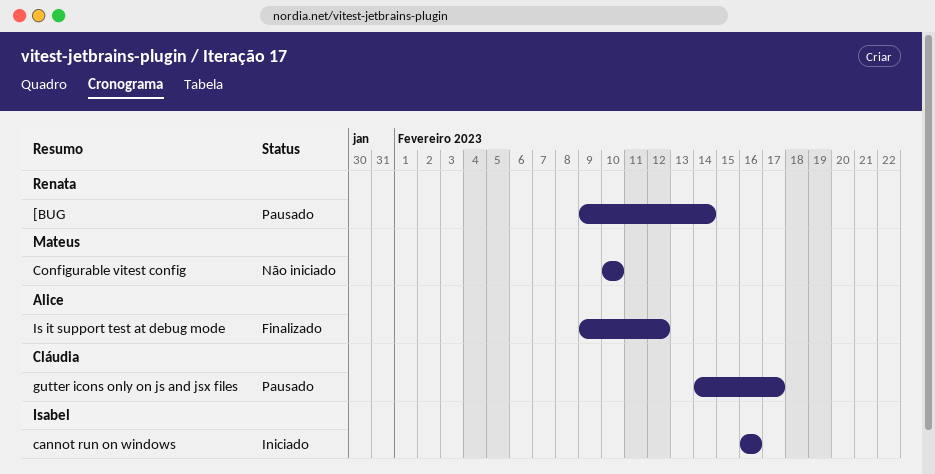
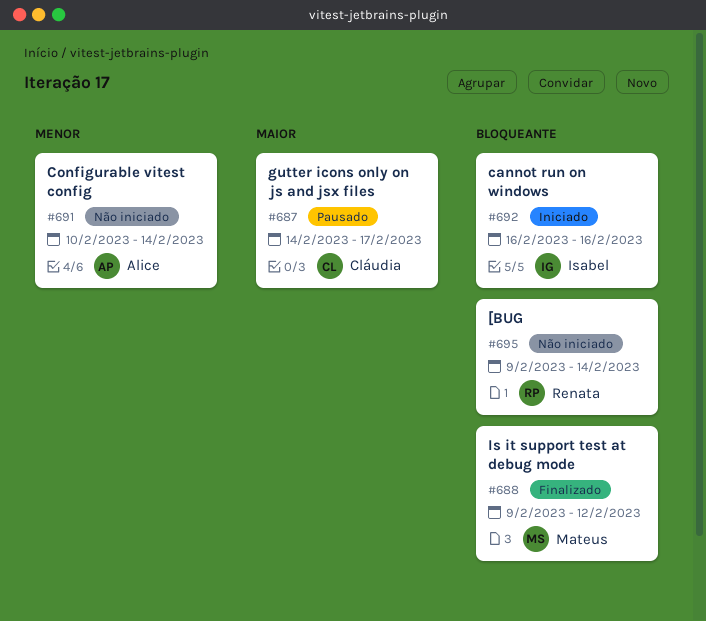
[BUG, status: Pausado -> Não iniciado
Configurable vitest config, owner: Mateus -> Alice
Configurable vitest config, due: Feb 10 -> Feb 14
Is it support test at debug mode, owner: Alice -> Mateus

